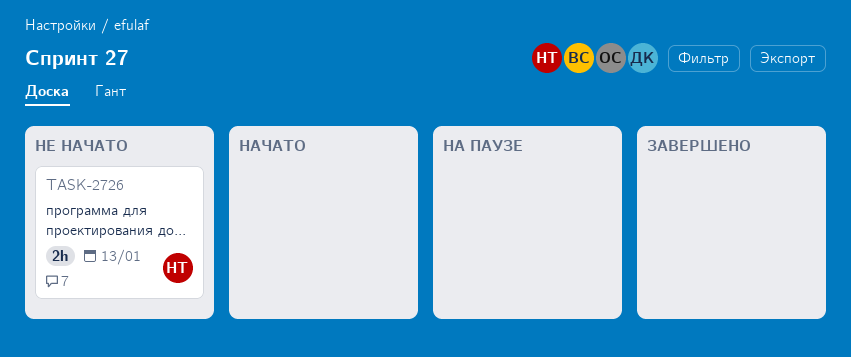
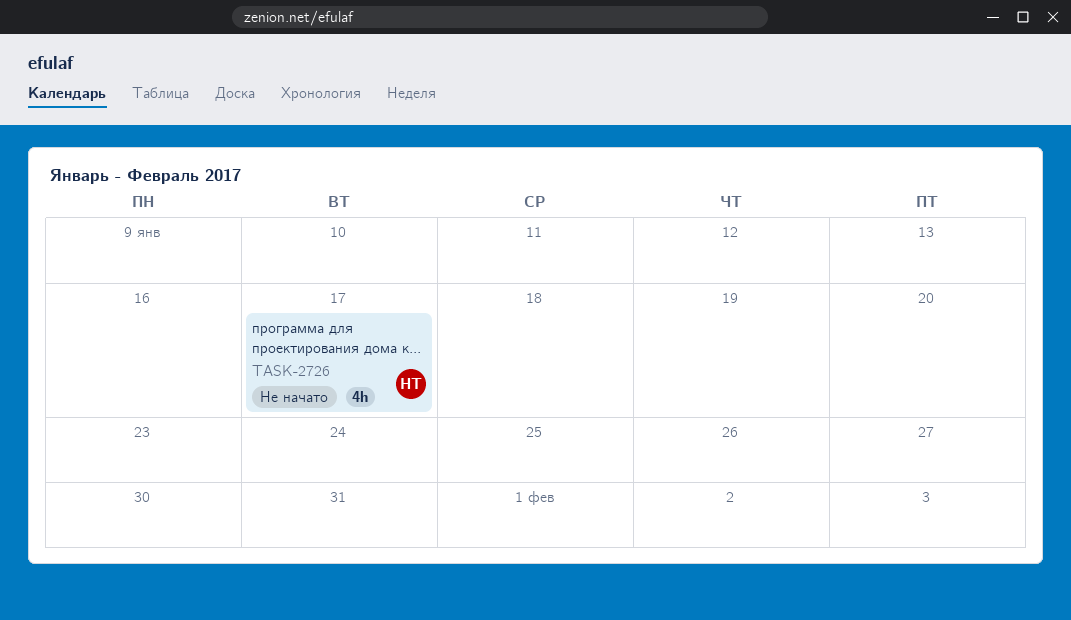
TASK-2726, estimate: 2h -> 4h
TASK-2726, due: Jan 13 -> Jan 17

